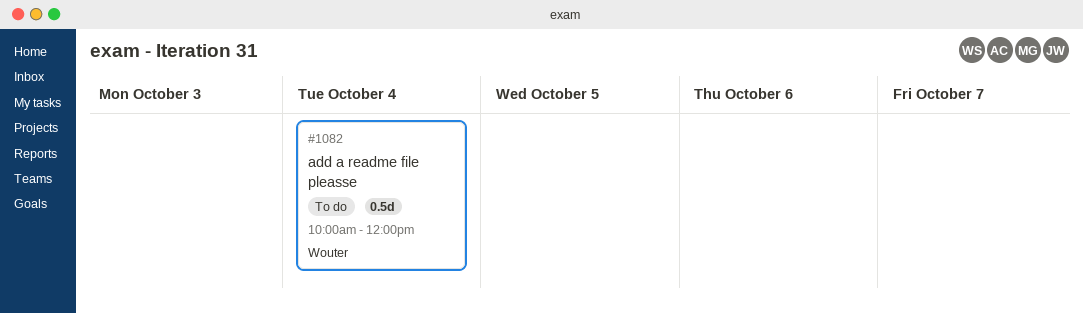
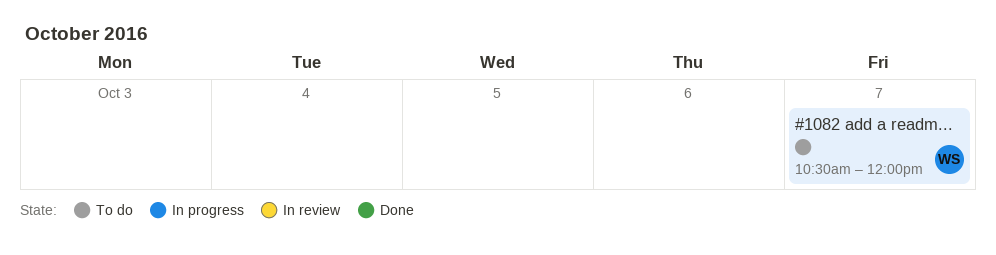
#1082, day: Oct 4 -> Oct 7
#1082, begins: 10:00 -> 10:30

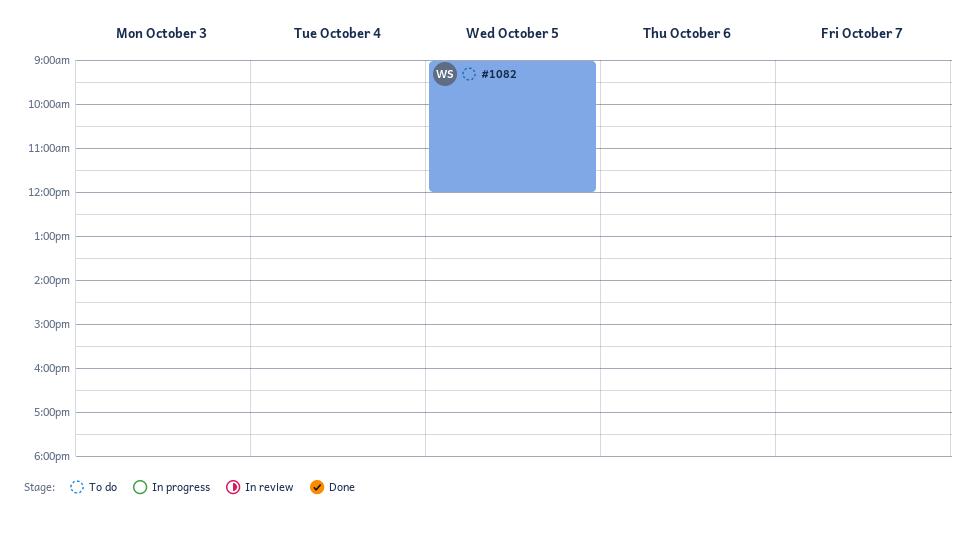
#1082, day: Oct 7 -> Oct 5
#1082, begins: 10:30 -> 09:00

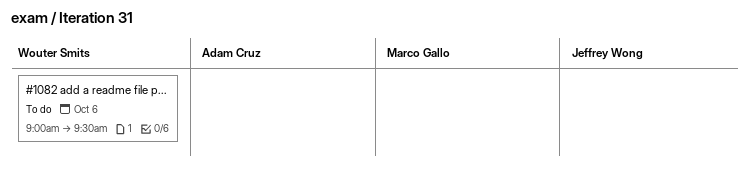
#1082, day: Oct 5 -> Oct 6
#1082, ends: 12:00 -> 09:30

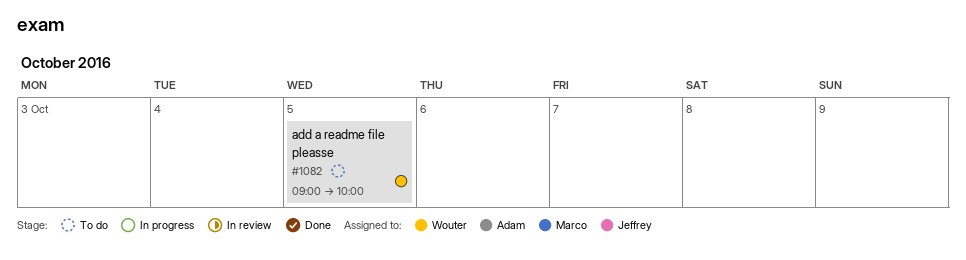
#1082, day: Oct 6 -> Oct 5
#1082, ends: 09:30 -> 10:00

